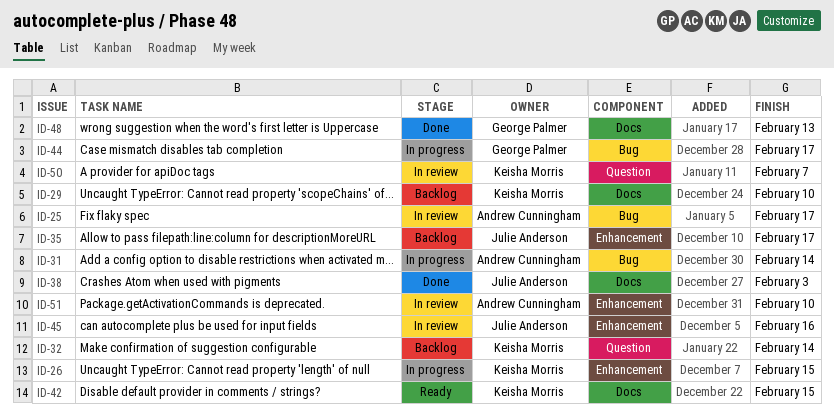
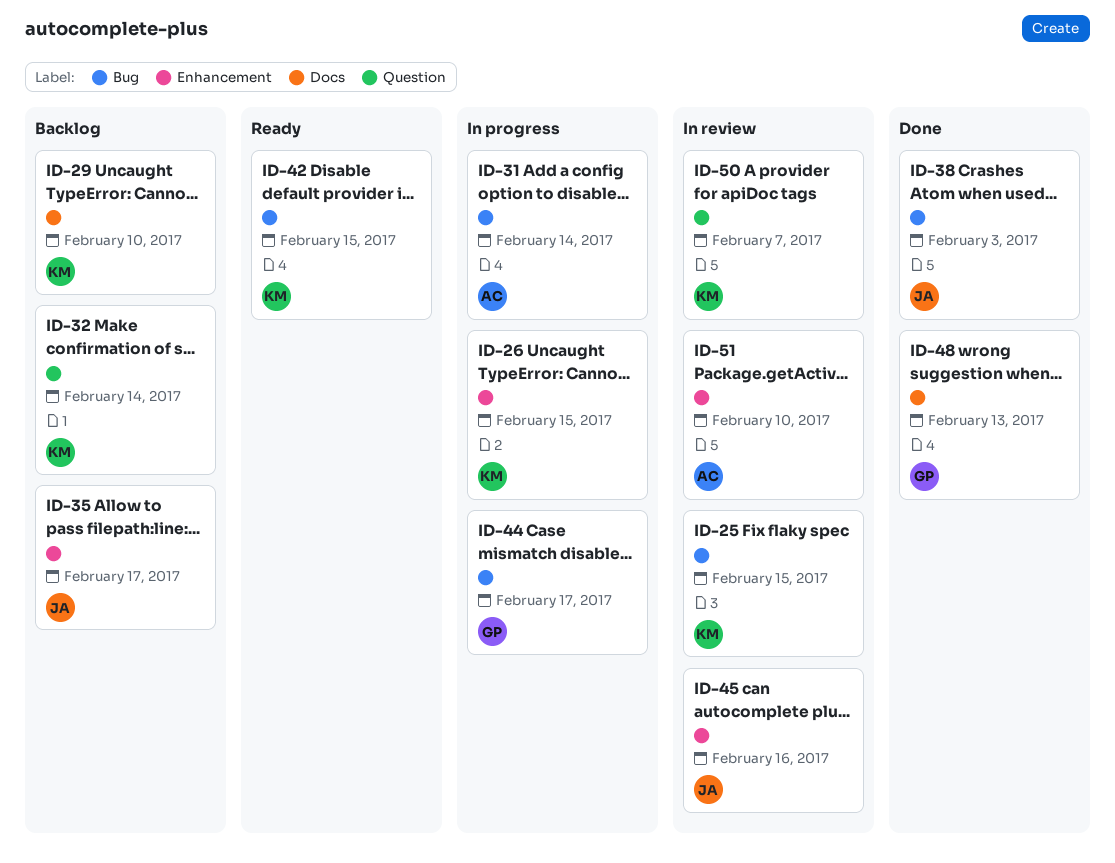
ID-25, owner: Andrew Cunningham -> Keisha Morris
ID-25, due: Feb 17 -> Feb 15
ID-38, label: Docs -> Bug
ID-42, label: Docs -> Bug

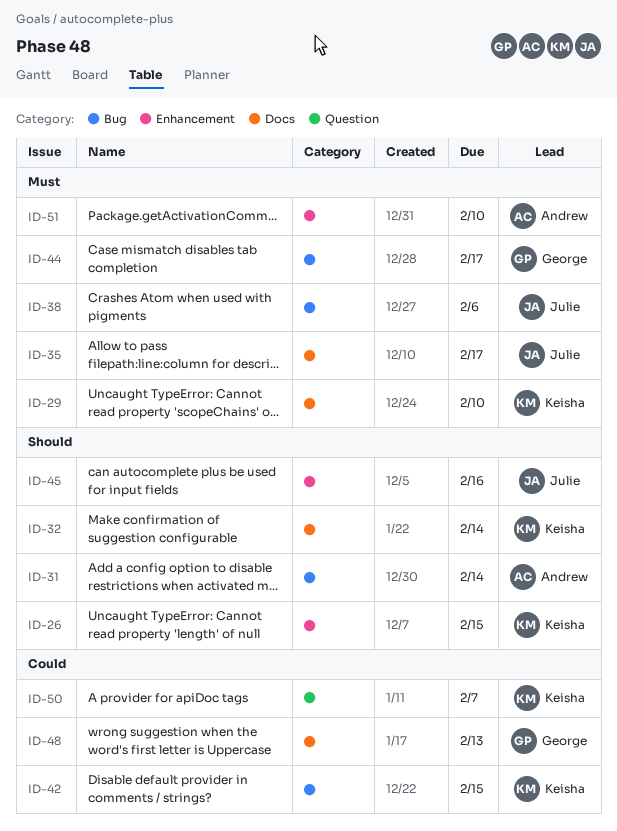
ID-25: present -> none
ID-32, label: Question -> Docs
ID-35, label: Enhancement -> Docs
ID-38, due: Feb 3 -> Feb 6

